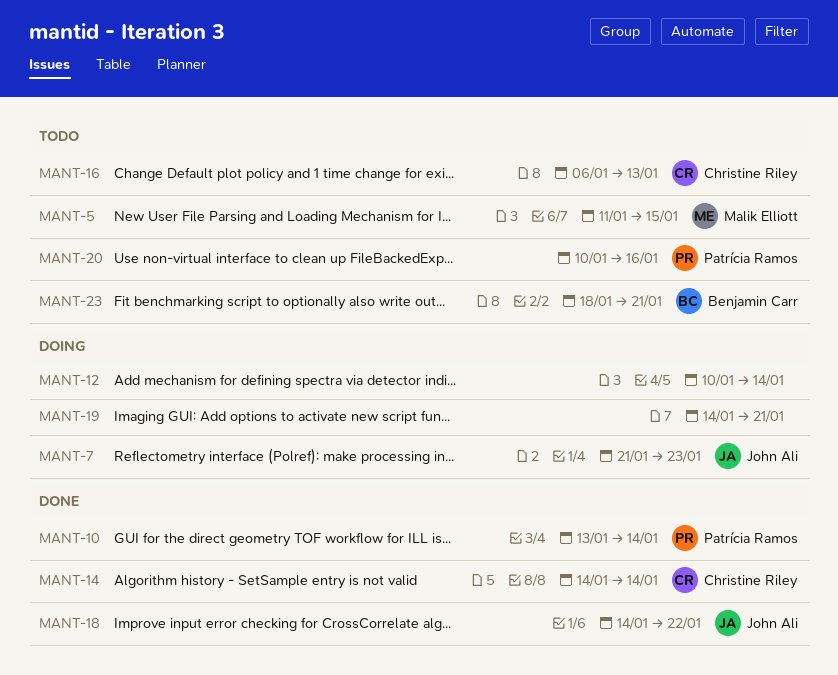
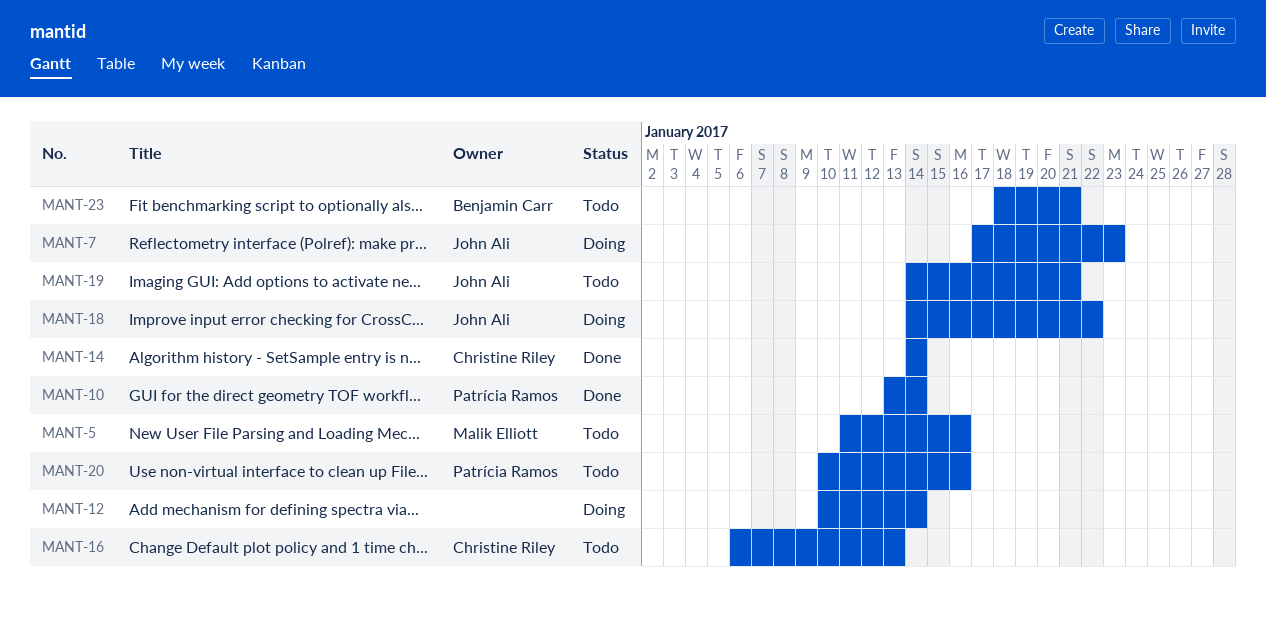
MANT-5, due: Jan 15 -> Jan 16
MANT-7, start: Jan 21 -> Jan 17
MANT-18, status: Done -> Doing
MANT-19, status: Doing -> Todo
MANT-19, owner: none -> John Ali

